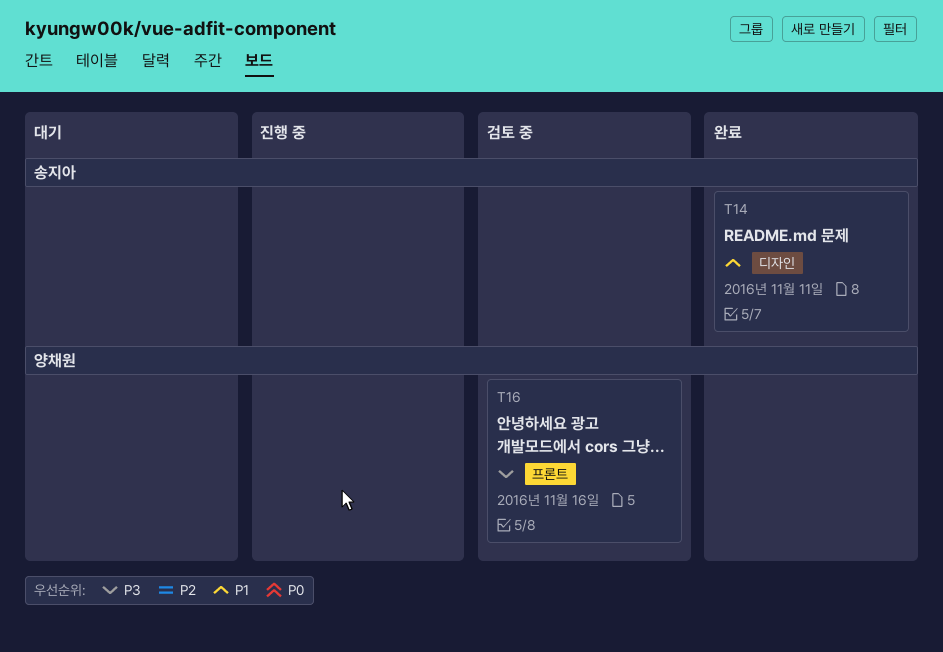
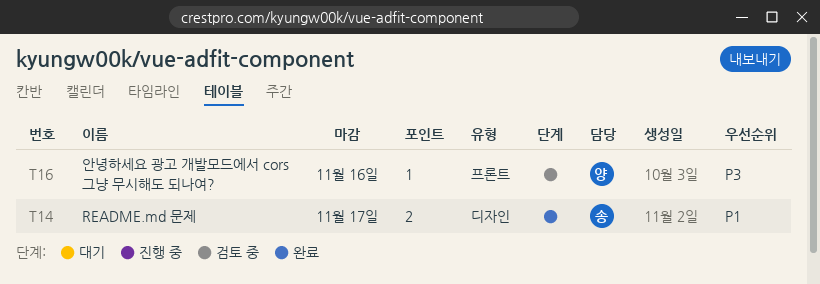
T14, due: Nov 11 -> Nov 17

